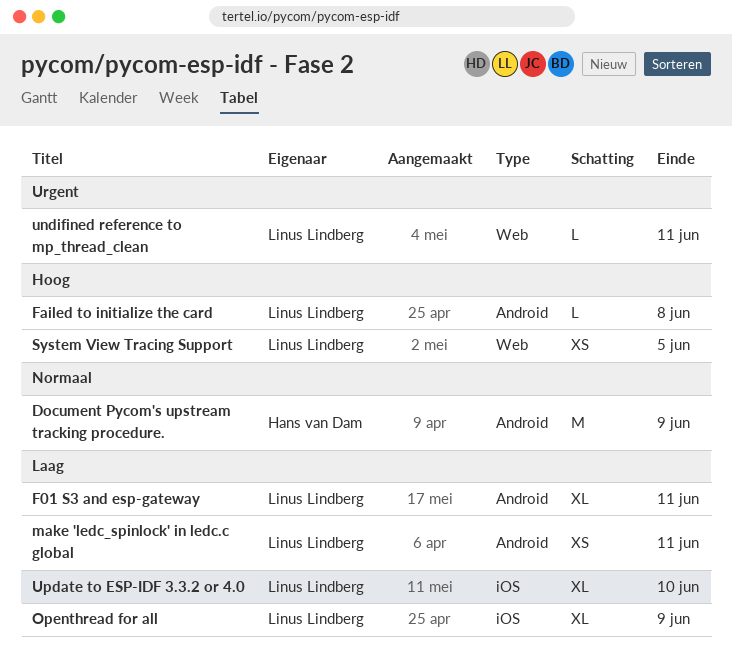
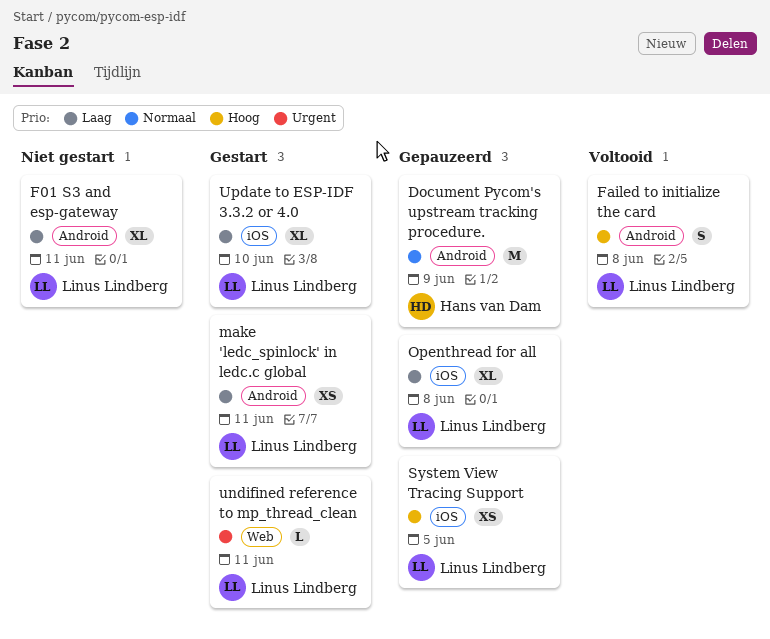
Failed to initialize the card, estimate: L -> S
Openthread for all, due: Jun 9 -> Jun 8
System View Tracing Support, label: Web -> iOS

